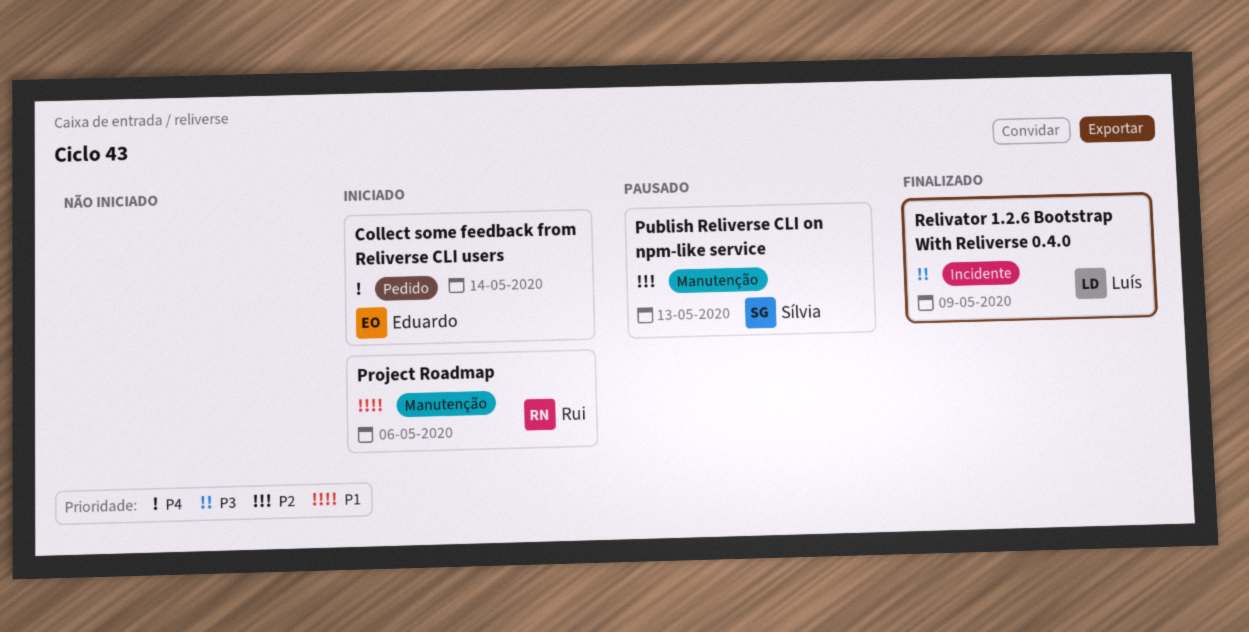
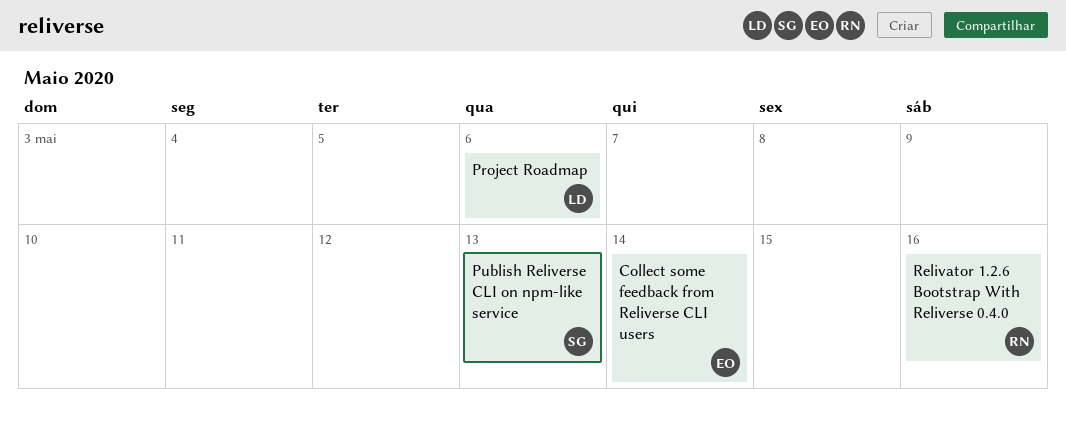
Project Roadmap, owner: Rui -> Luís
Relivator 1.2.6 Bootstrap With Reliverse 0.4.0, owner: Luís -> Rui
Relivator 1.2.6 Bootstrap With Reliverse 0.4.0, due: May 9 -> May 16

